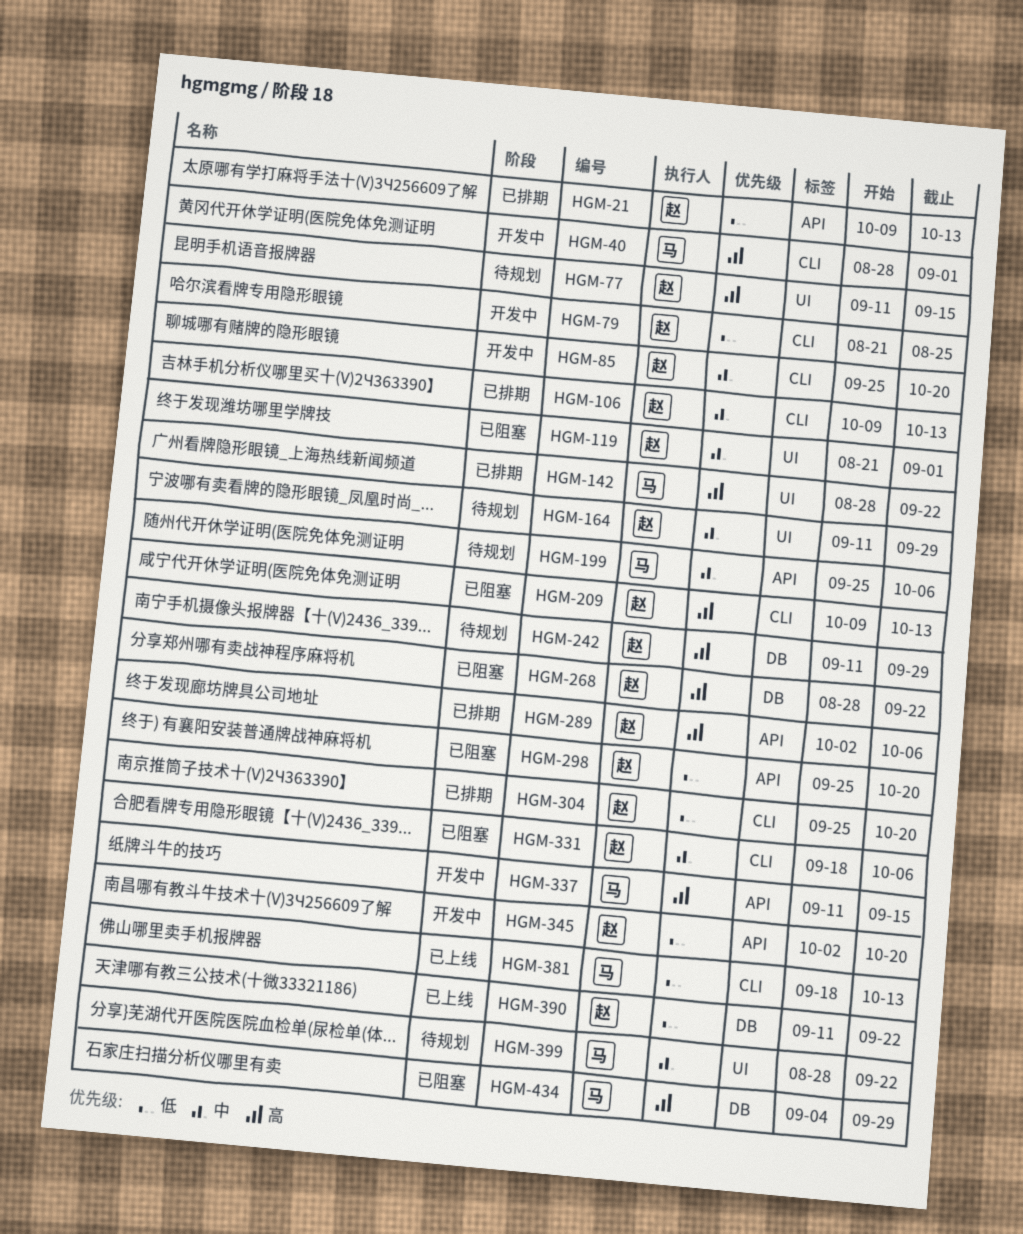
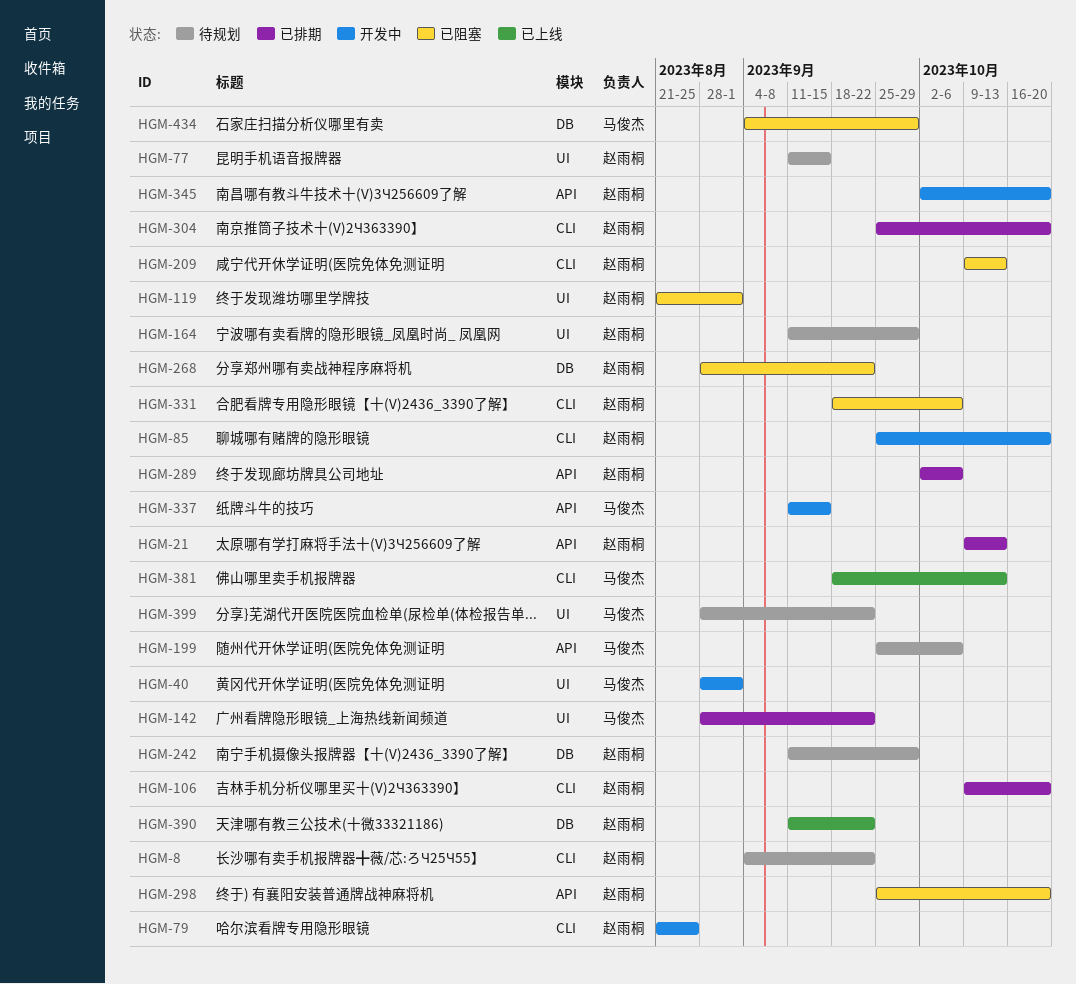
HGM-8: none -> present
HGM-40, label: CLI -> UI
HGM-106, due: Oct 13 -> Oct 20

